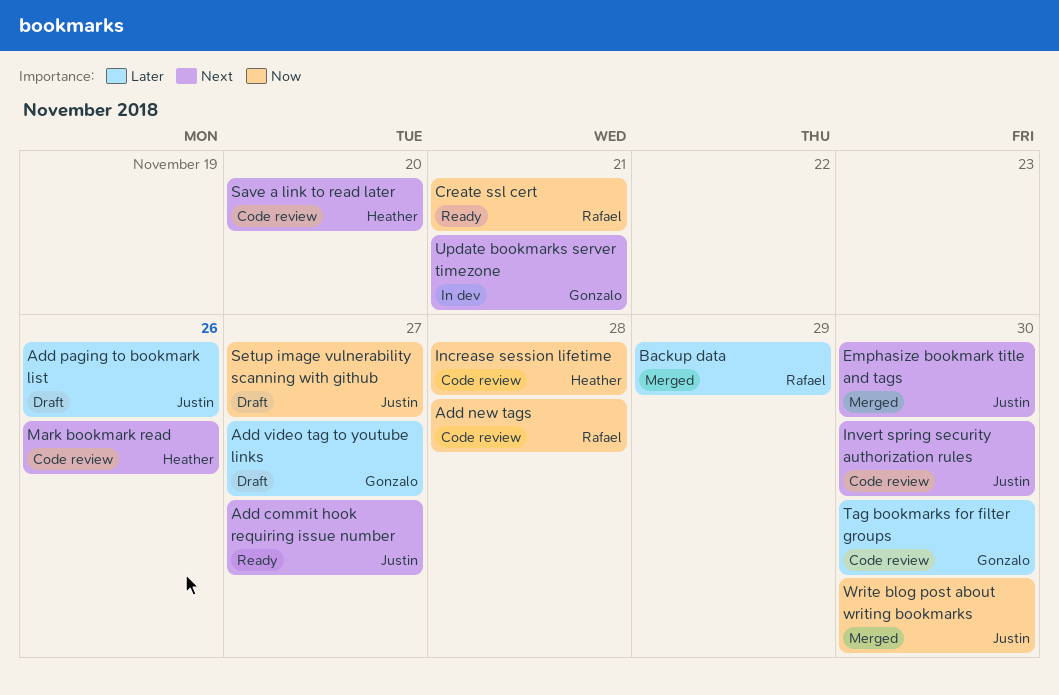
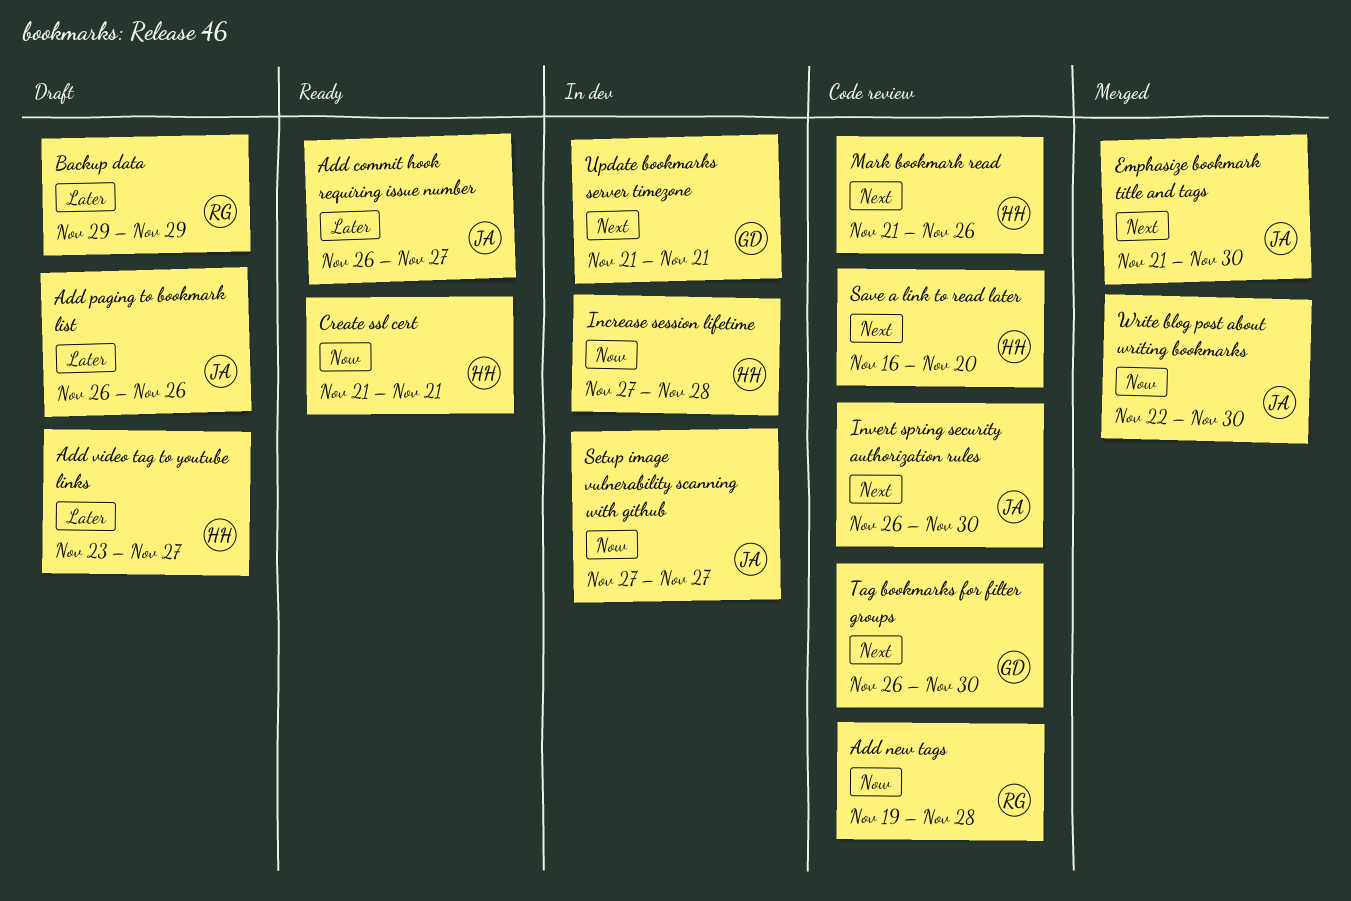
Add commit hook requiring issue number, priority: Next -> Later
Add video tag to youtube links, owner: Gonzalo -> Heather
Backup data, status: Merged -> Draft
Create ssl cert, owner: Rafael -> Heather
Increase session lifetime, status: Code review -> In dev
Setup image vulnerability scanning with github, status: Draft -> In dev
Tag bookmarks for filter groups, priority: Later -> Next

